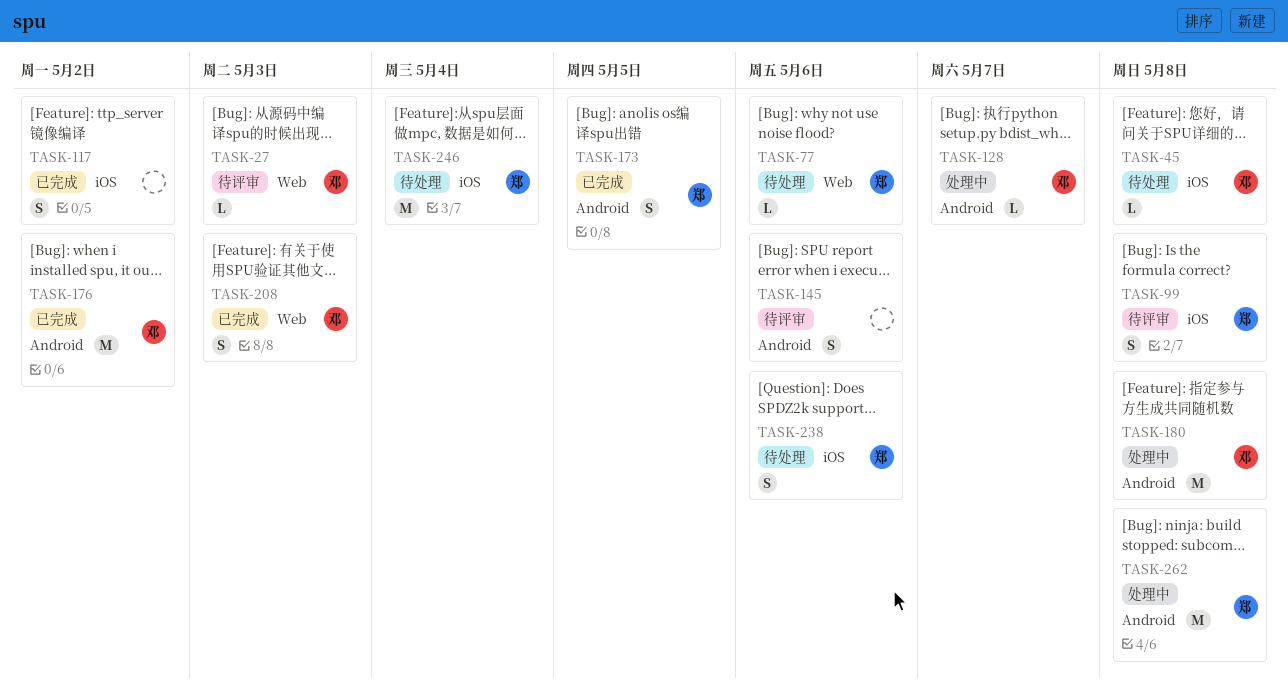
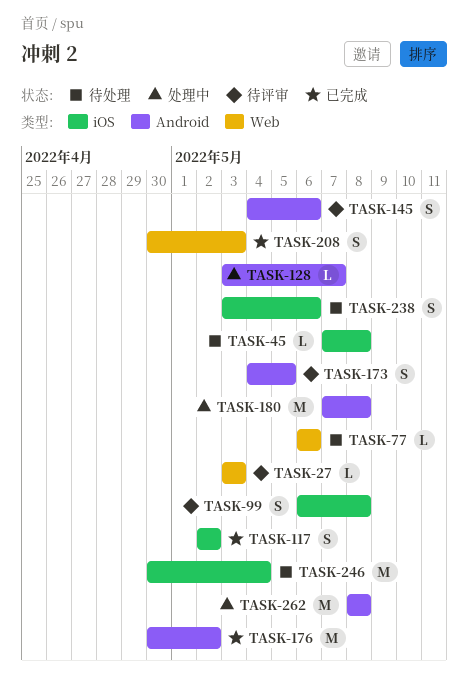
TASK-173, status: 已完成 -> 待评审

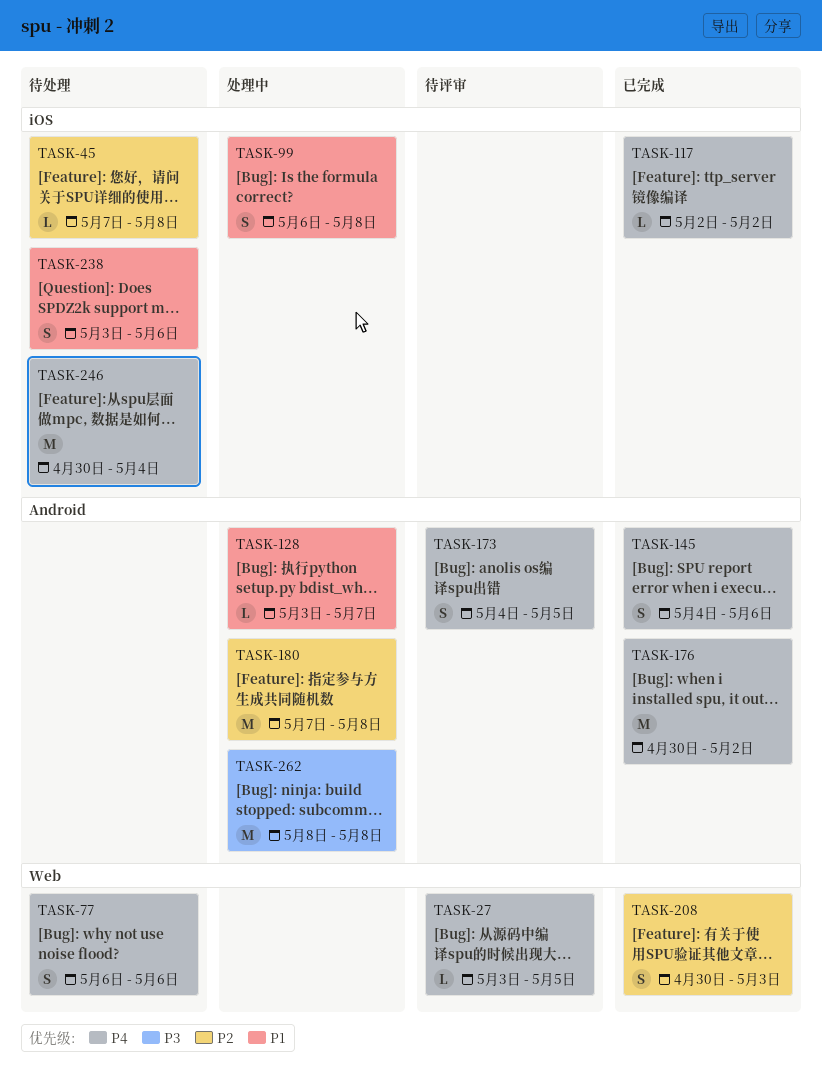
TASK-27, due: May 3 -> May 5
TASK-77, estimate: L -> S
TASK-99, status: 待评审 -> 处理中
TASK-117, estimate: S -> L
TASK-145, status: 待评审 -> 已完成

